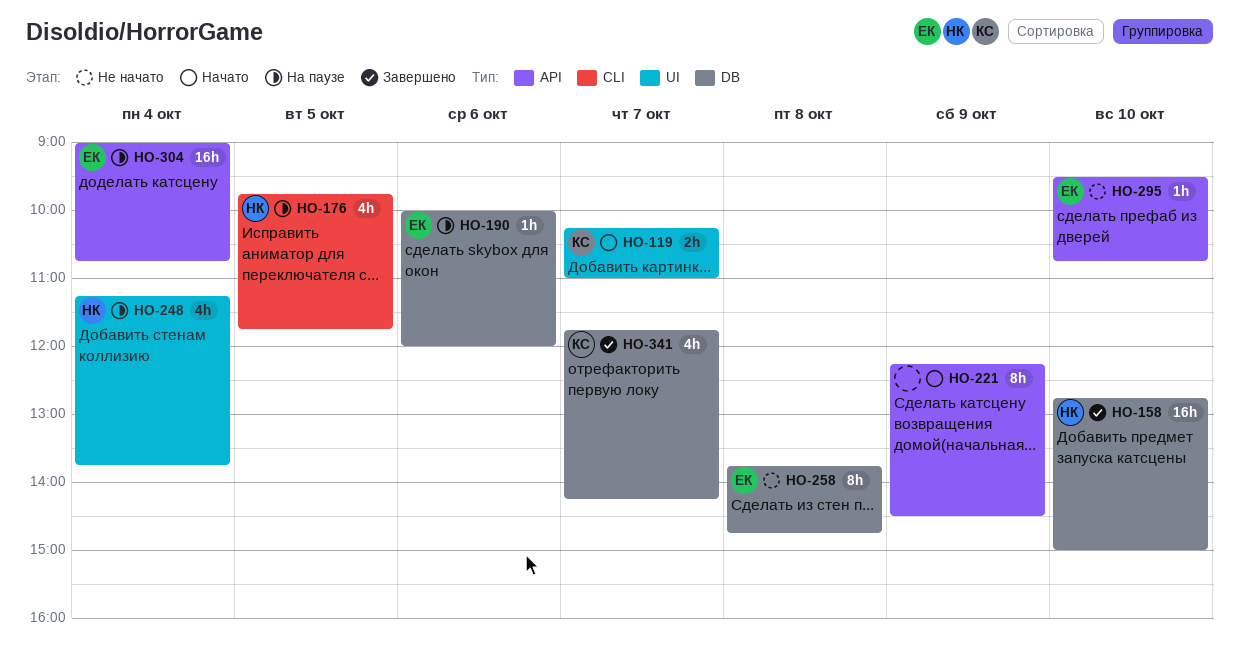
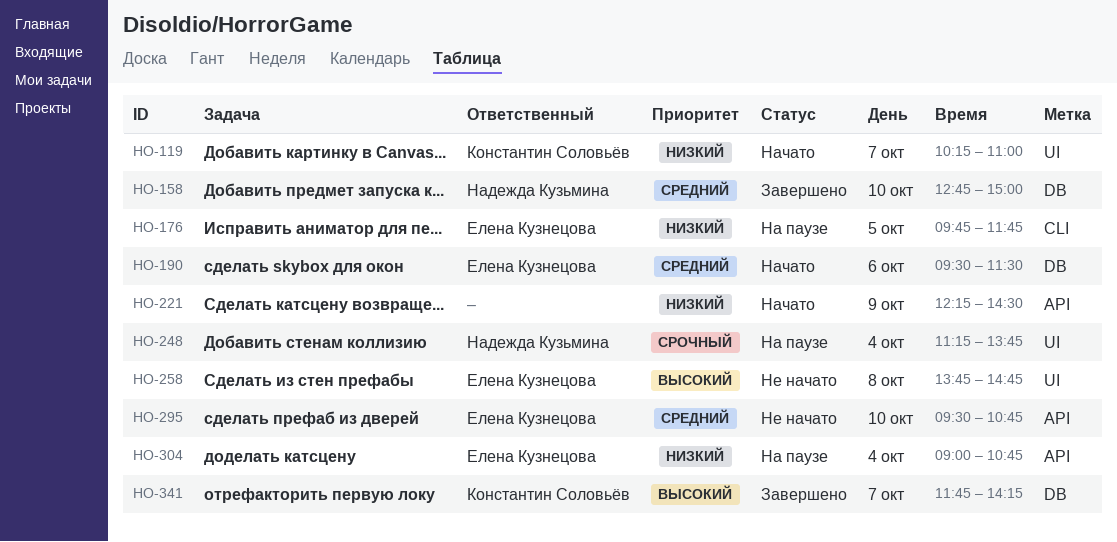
HO-176, owner: Надежда Кузьмина -> Елена Кузнецова
HO-190, status: На паузе -> Начато
HO-190, begins: 10:00 -> 09:30
HO-190, ends: 12:00 -> 11:30
HO-258, label: DB -> UI

